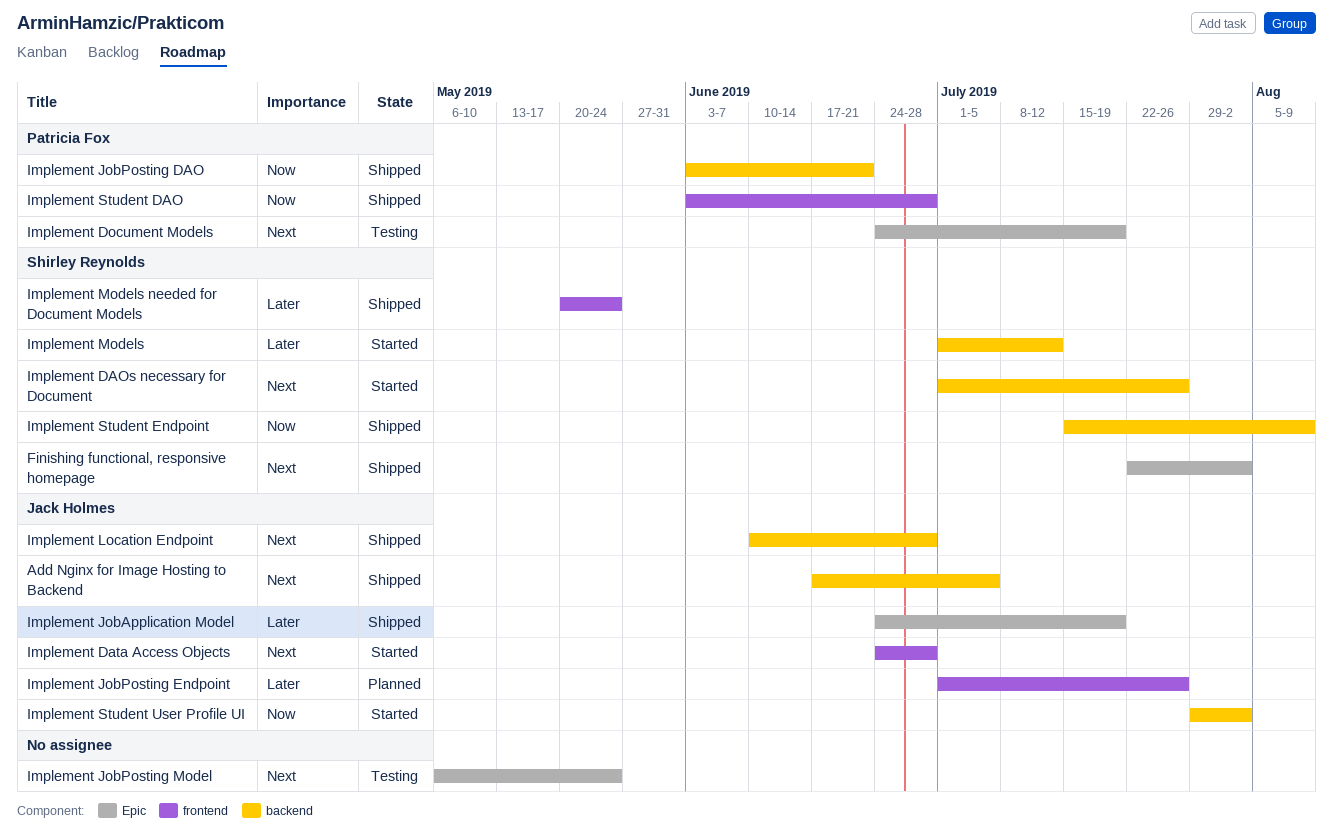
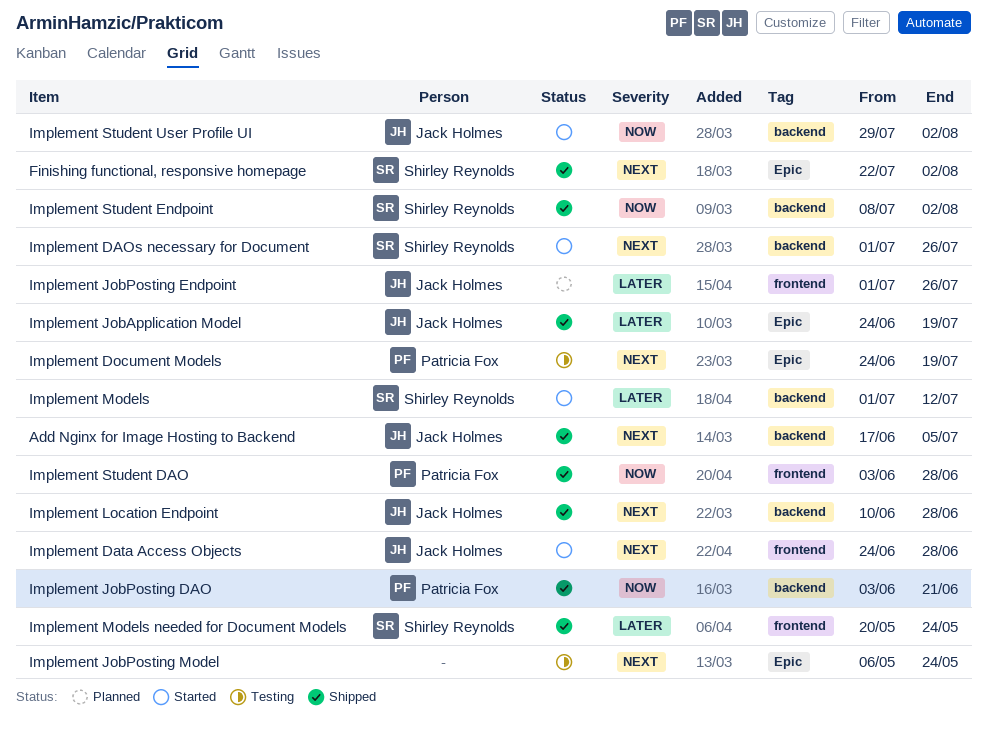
Implement Student Endpoint, start: Jul 15 -> Jul 8
Implement Student Endpoint, due: Aug 9 -> Aug 2

